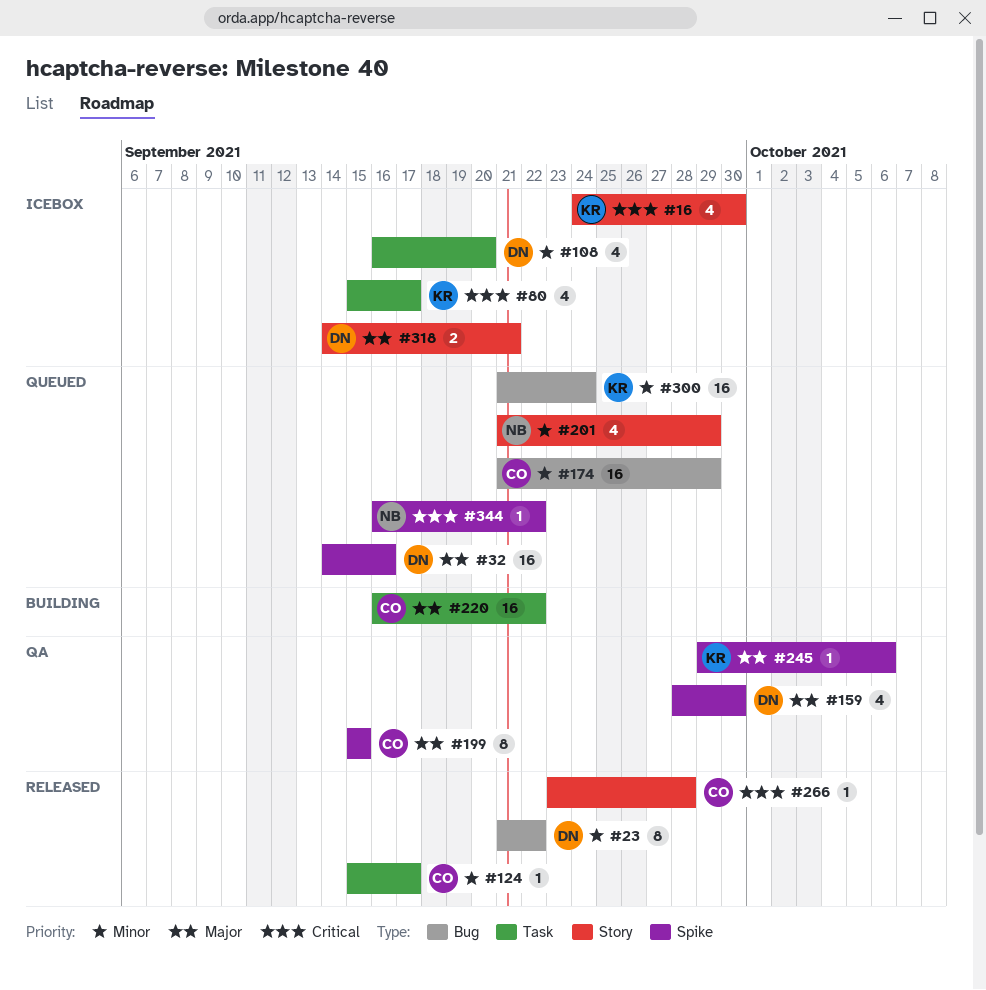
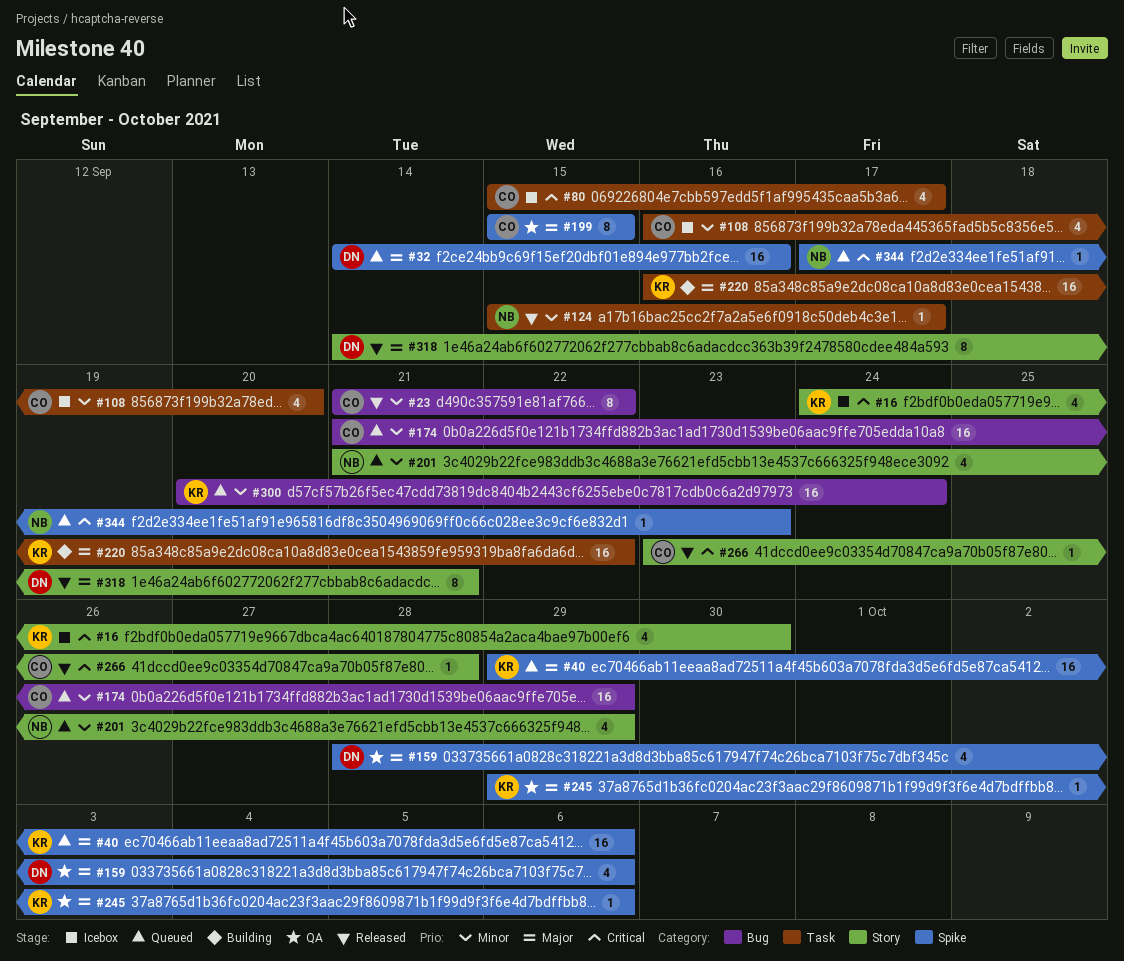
#23, owner: DN -> CO
#40: none -> present
#80, owner: KR -> CO
#108, owner: DN -> CO
#124, owner: CO -> NB
#159, due: Sep 30 -> Oct 6
#220, owner: CO -> KR
#300, start: Sep 21 -> Sep 20
#318, status: Icebox -> Released
#318, estimate: 2 -> 8
#344, start: Sep 16 -> Sep 17
#344, due: Sep 22 -> Sep 23

